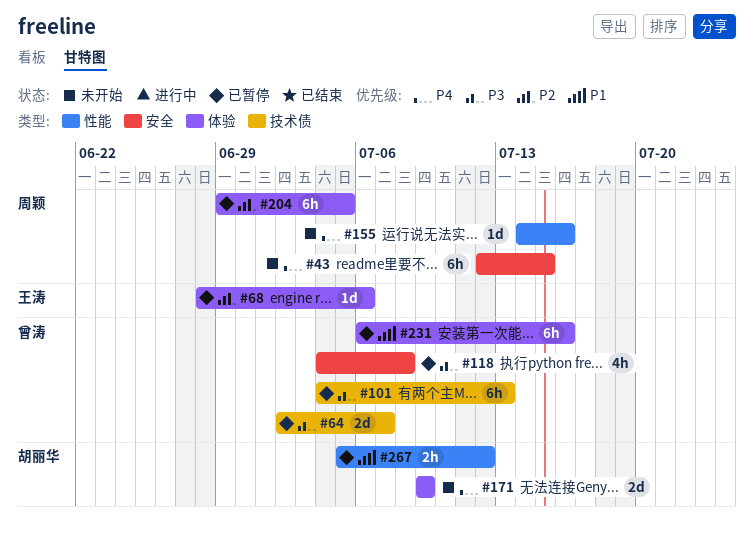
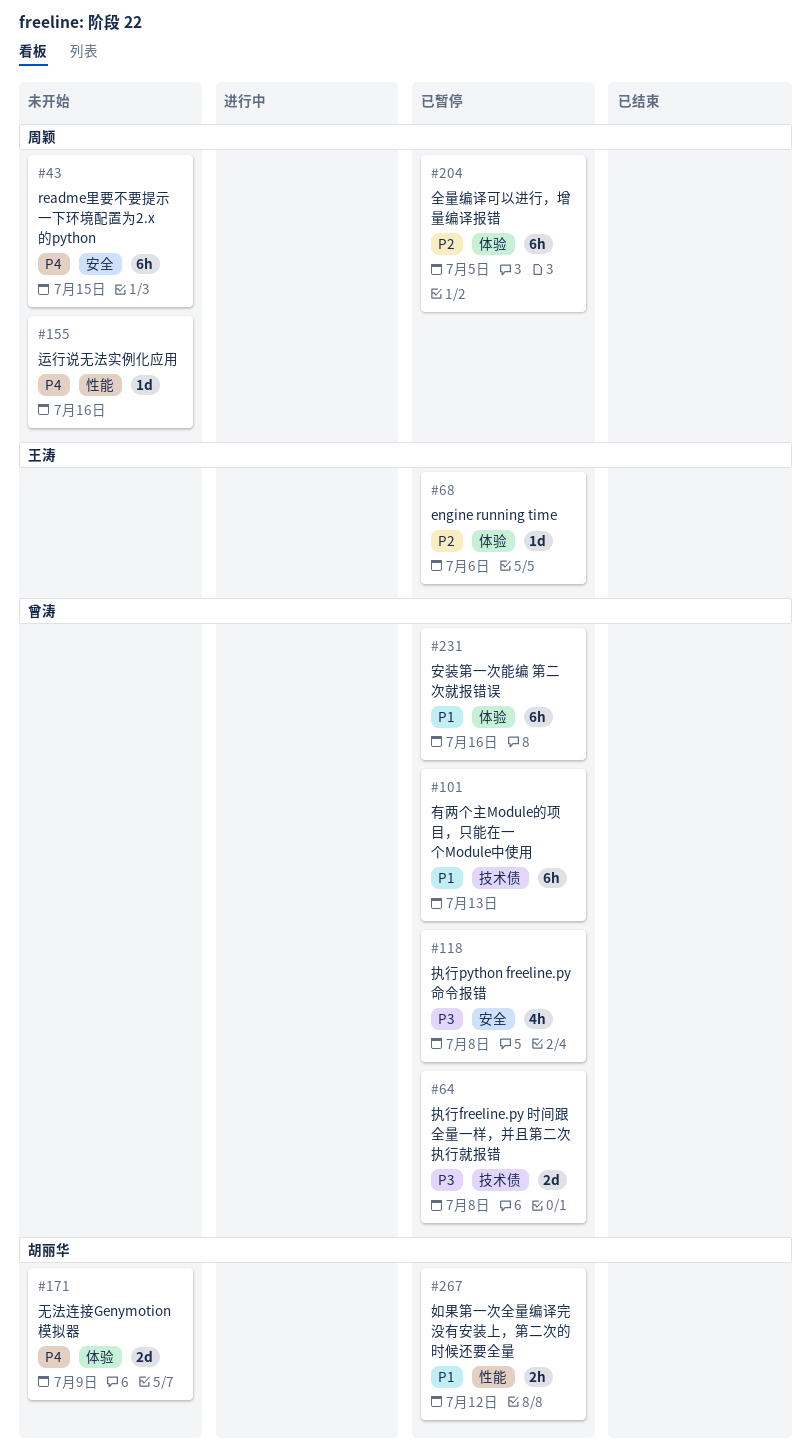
#64, due: Jul 7 -> Jul 8
#101, priority: P3 -> P1

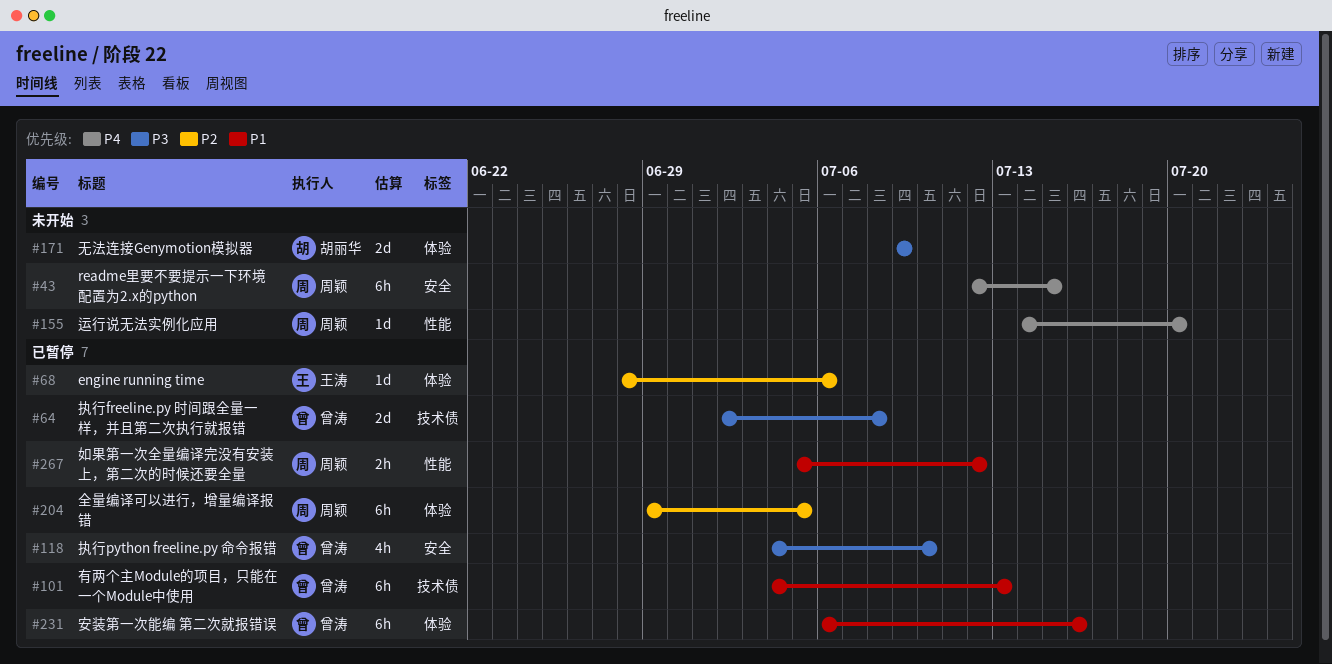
#118, due: Jul 8 -> Jul 10
#155, due: Jul 16 -> Jul 20
#171, priority: P4 -> P3
#267, owner: 胡丽华 -> 周颖

